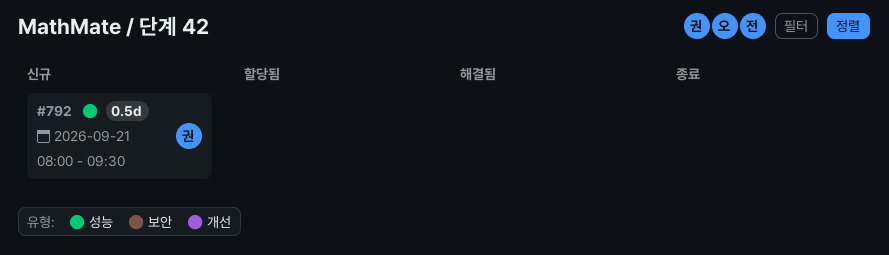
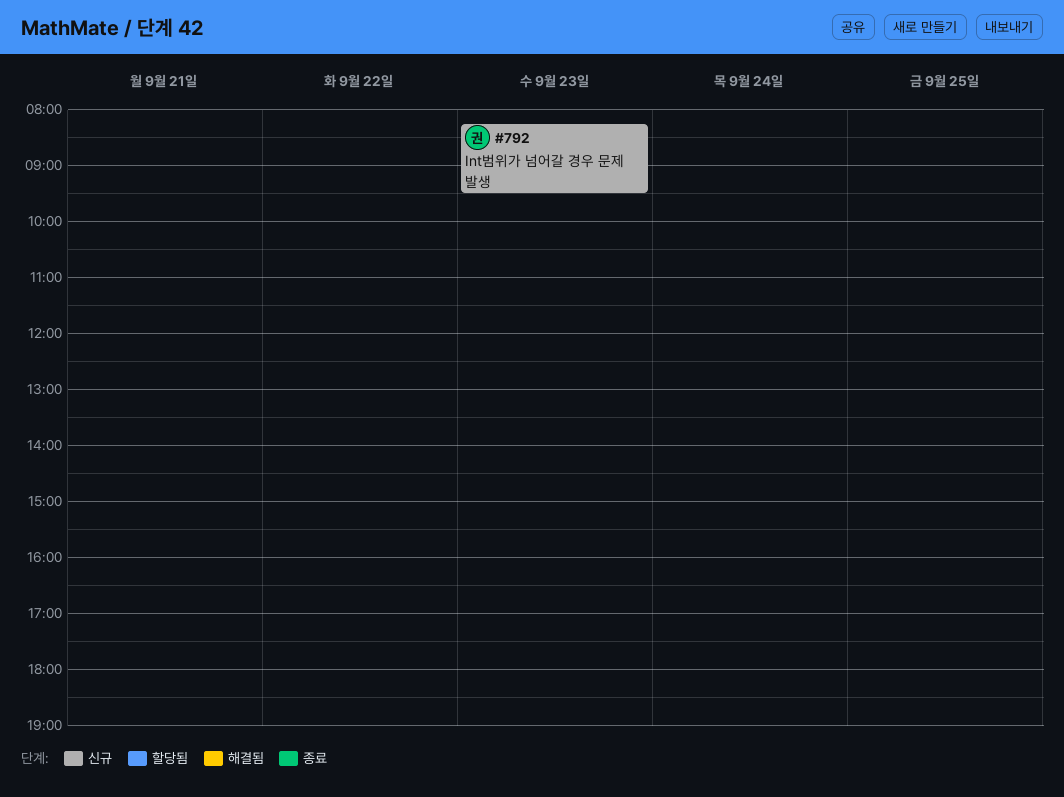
#792, day: Sep 21 -> Sep 23
#792, begins: 08:00 -> 08:15

